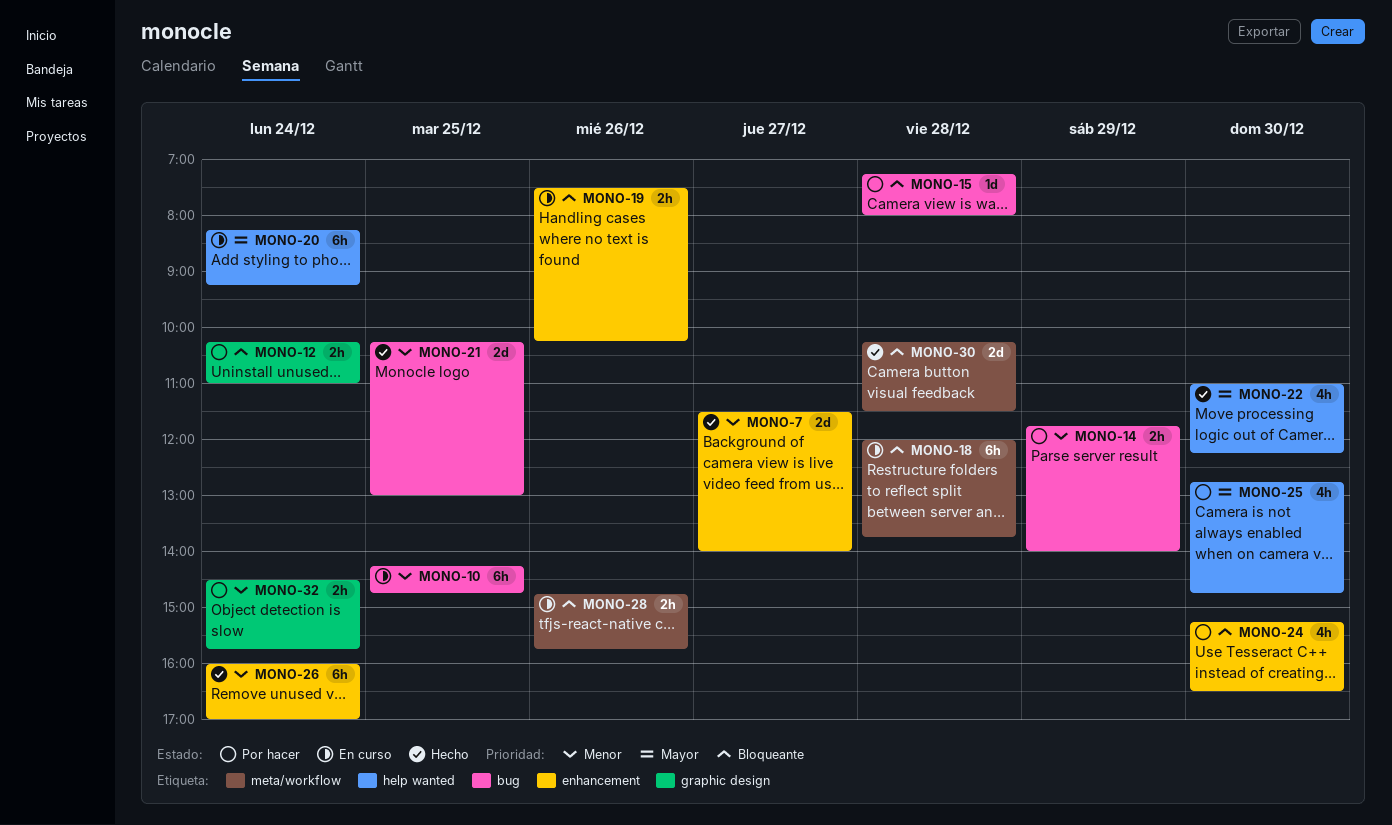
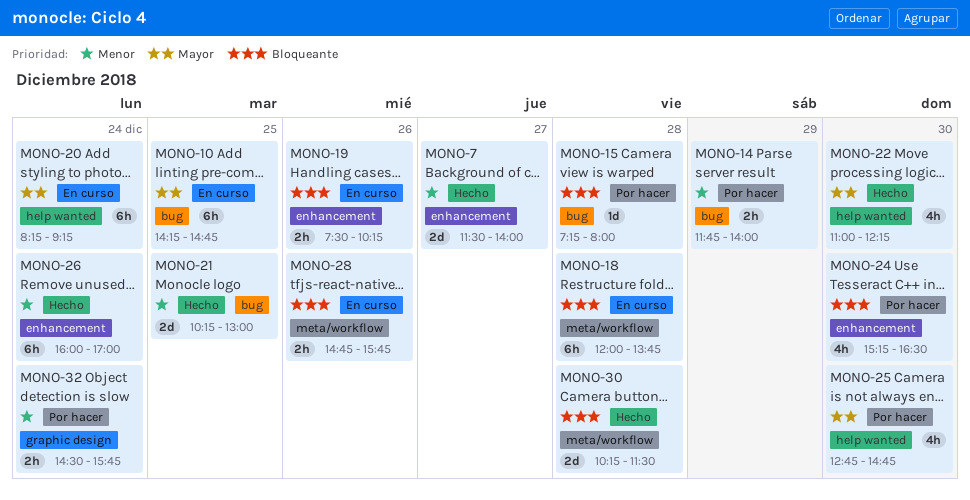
MONO-10, priority: Menor -> Mayor
MONO-12: present -> none

